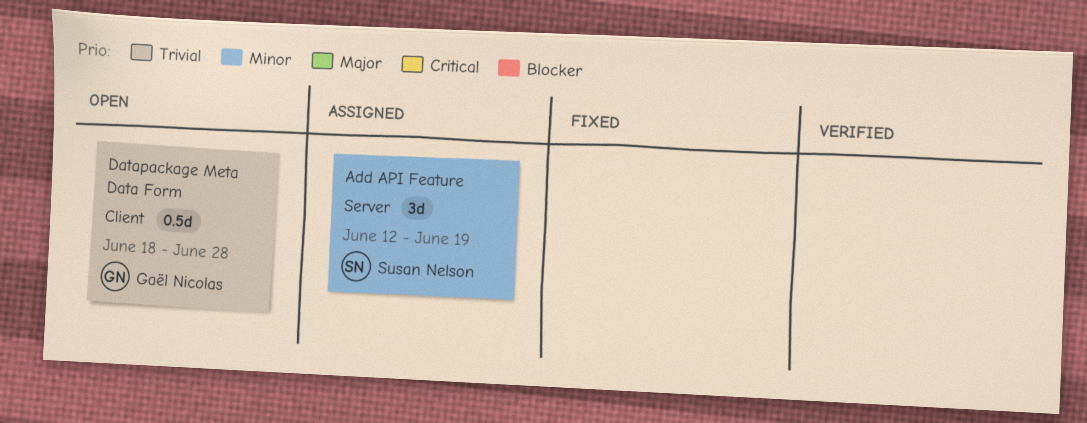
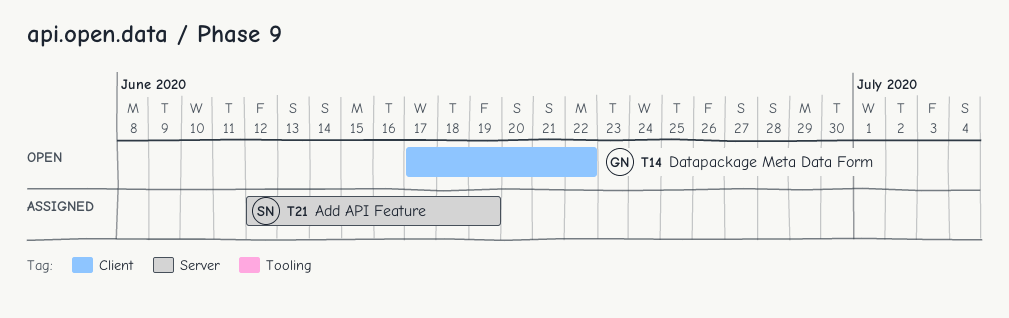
Datapackage Meta Data Form, start: Jun 18 -> Jun 17
Datapackage Meta Data Form, due: Jun 28 -> Jun 22

